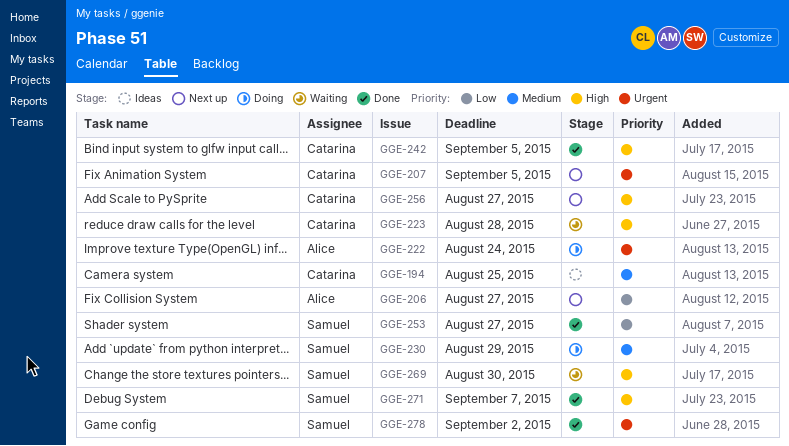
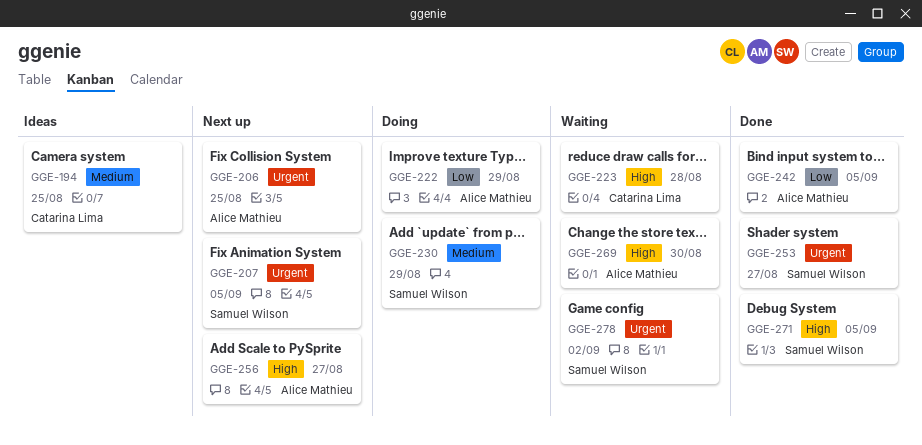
GGE-206, priority: Low -> Urgent
GGE-206, due: Aug 27 -> Aug 25
GGE-207, owner: Catarina Lima -> Samuel Wilson
GGE-222, priority: Urgent -> Low
GGE-222, due: Aug 24 -> Aug 29
GGE-242, owner: Catarina Lima -> Alice Mathieu
GGE-242, priority: High -> Low
GGE-253, priority: Low -> Urgent
GGE-256, owner: Catarina Lima -> Alice Mathieu
GGE-269, owner: Samuel Wilson -> Alice Mathieu
GGE-271, due: Sep 7 -> Sep 5
GGE-278, status: Done -> Waiting

